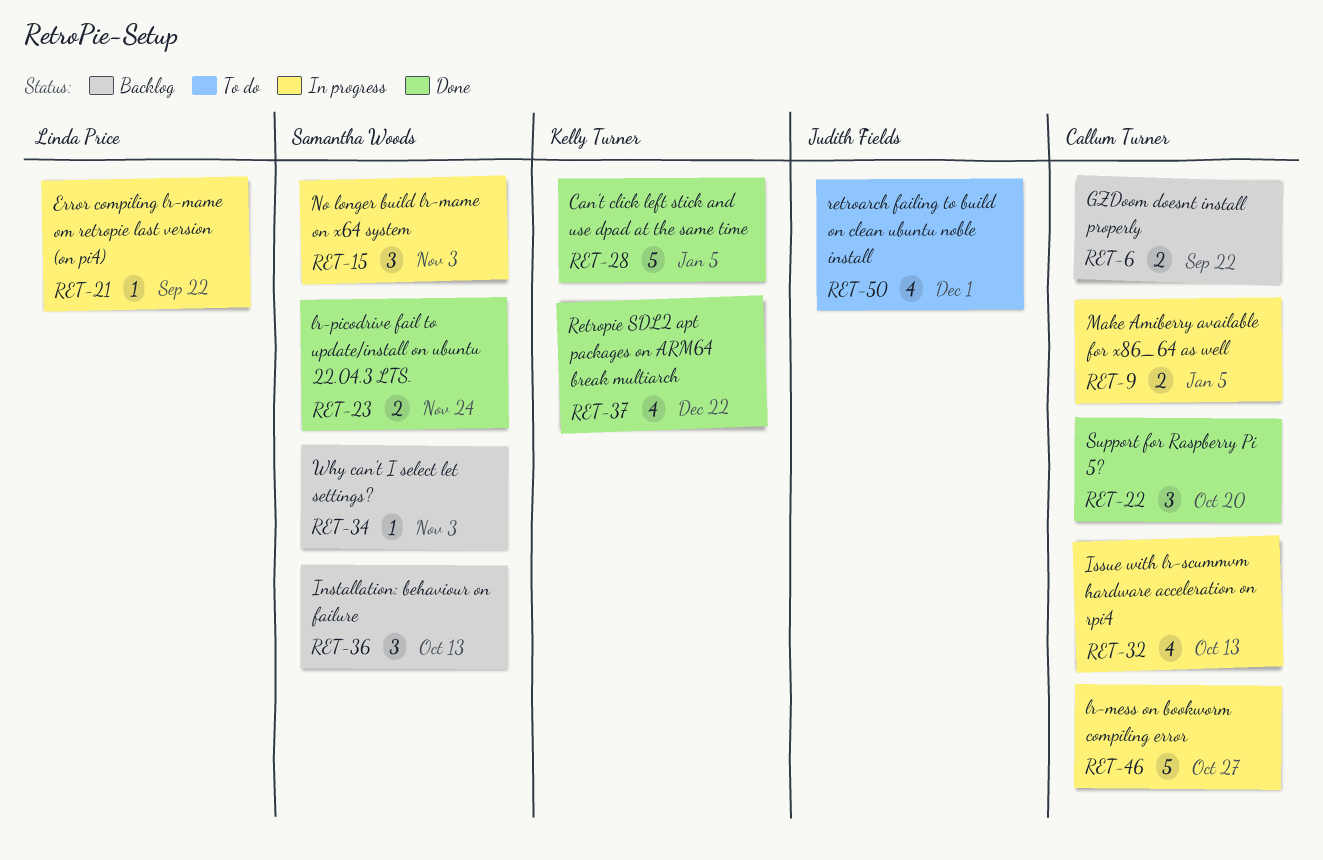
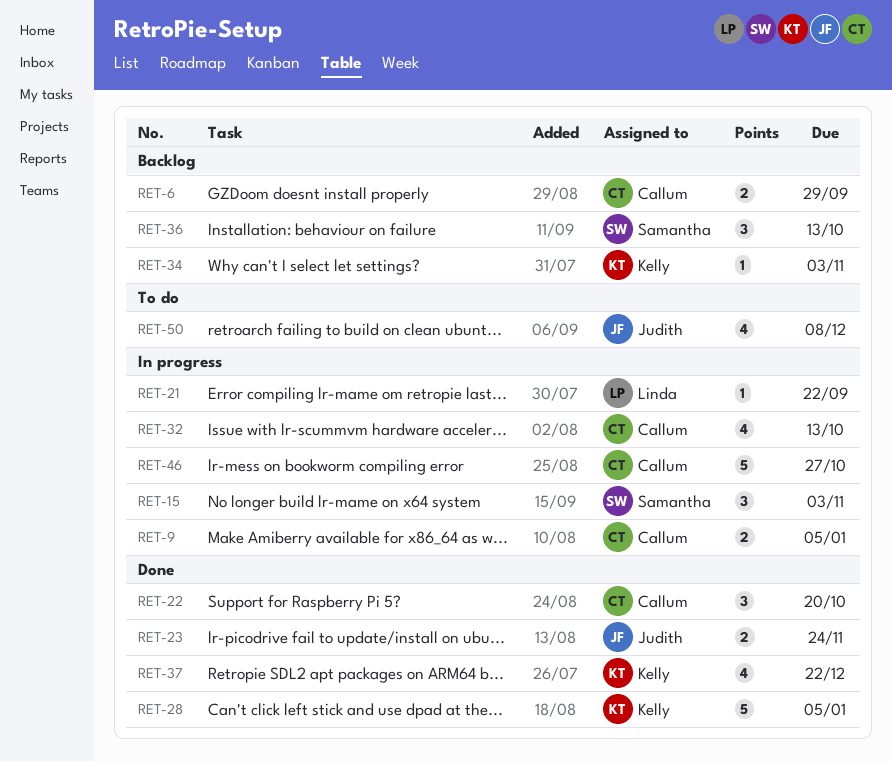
RET-6, due: Sep 22 -> Sep 29
RET-23, owner: Samantha Woods -> Judith Fields
RET-34, owner: Samantha Woods -> Kelly Turner
RET-50, due: Dec 1 -> Dec 8

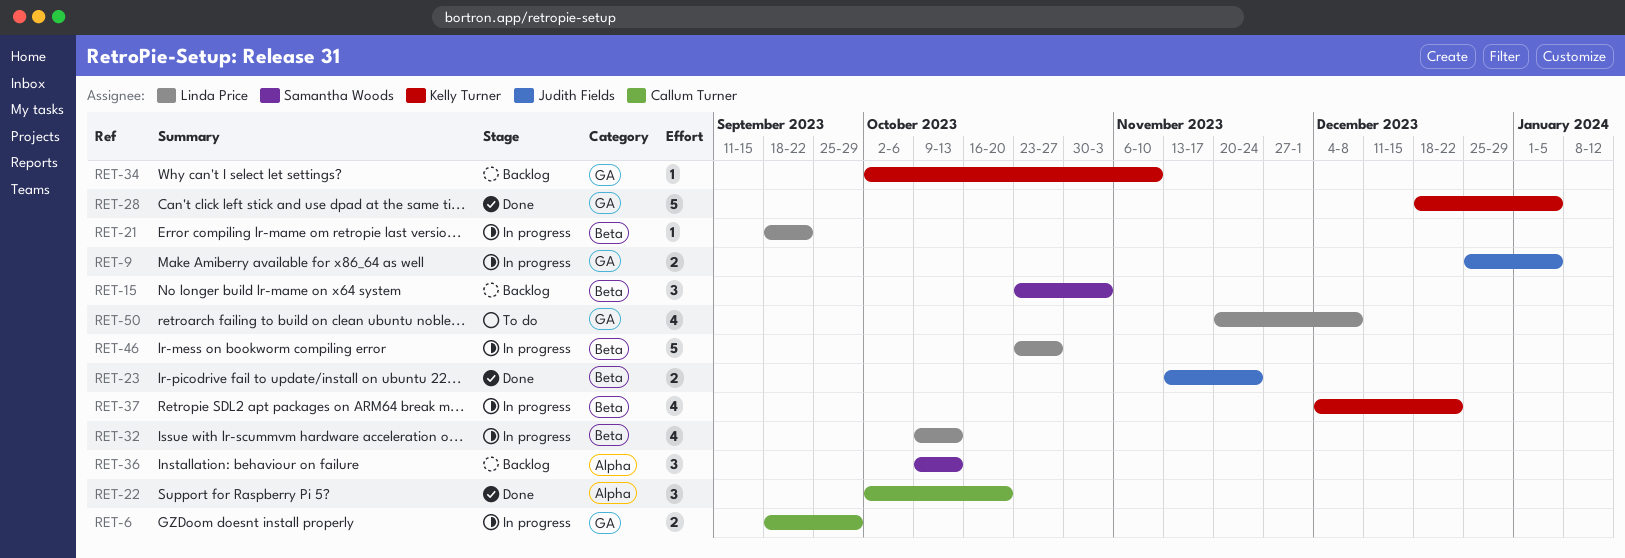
RET-6, status: Backlog -> In progress
RET-9, owner: Callum Turner -> Judith Fields
RET-15, status: In progress -> Backlog
RET-32, owner: Callum Turner -> Linda Price
RET-34, due: Nov 3 -> Nov 10
RET-37, status: Done -> In progress
RET-46, owner: Callum Turner -> Linda Price
RET-50, owner: Judith Fields -> Linda Price

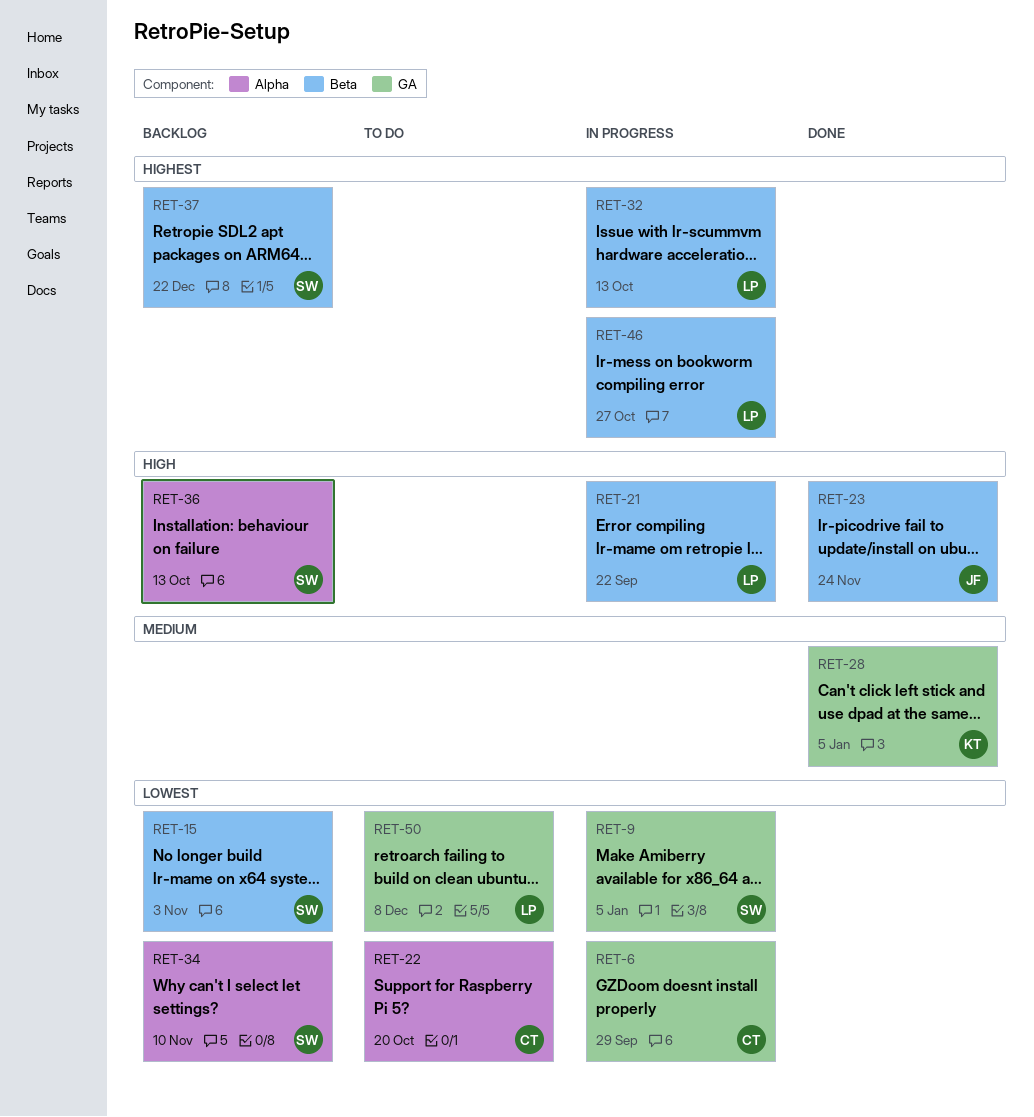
RET-9, owner: Judith Fields -> Samantha Woods
RET-22, status: Done -> To do
RET-34, owner: Kelly Turner -> Samantha Woods
RET-34, label: GA -> Alpha
RET-37, status: In progress -> Backlog
RET-37, owner: Kelly Turner -> Samantha Woods

